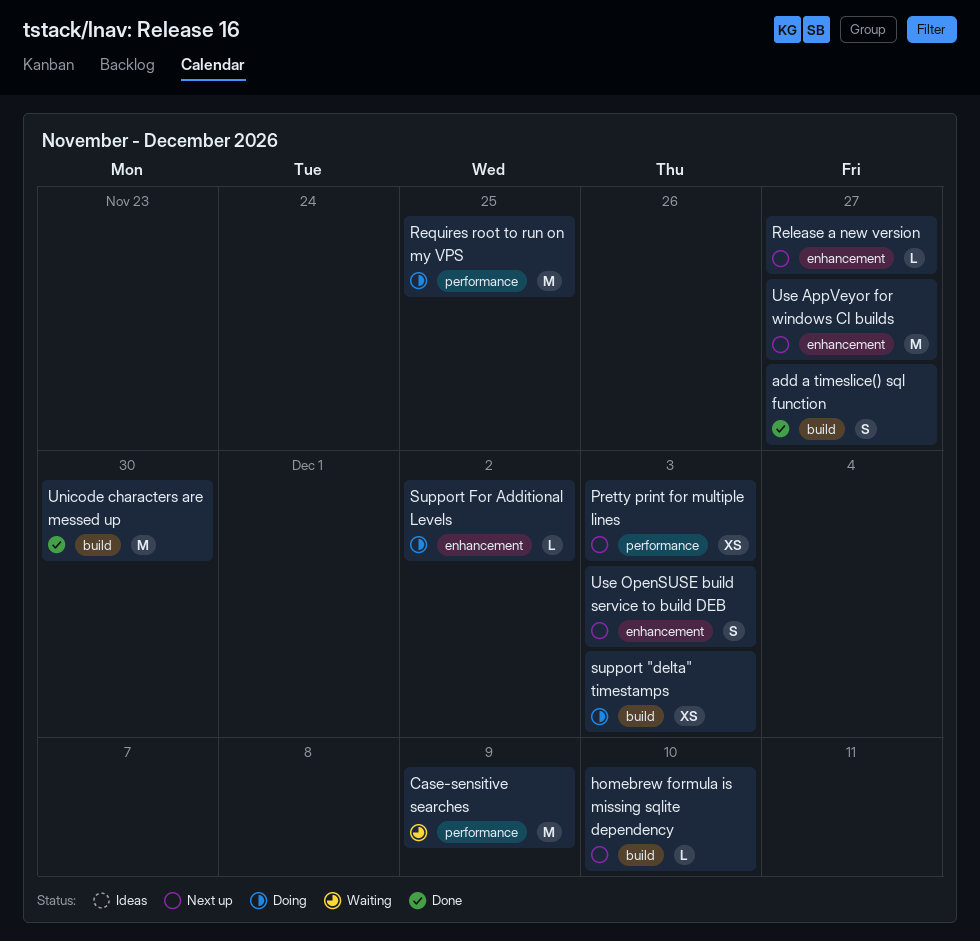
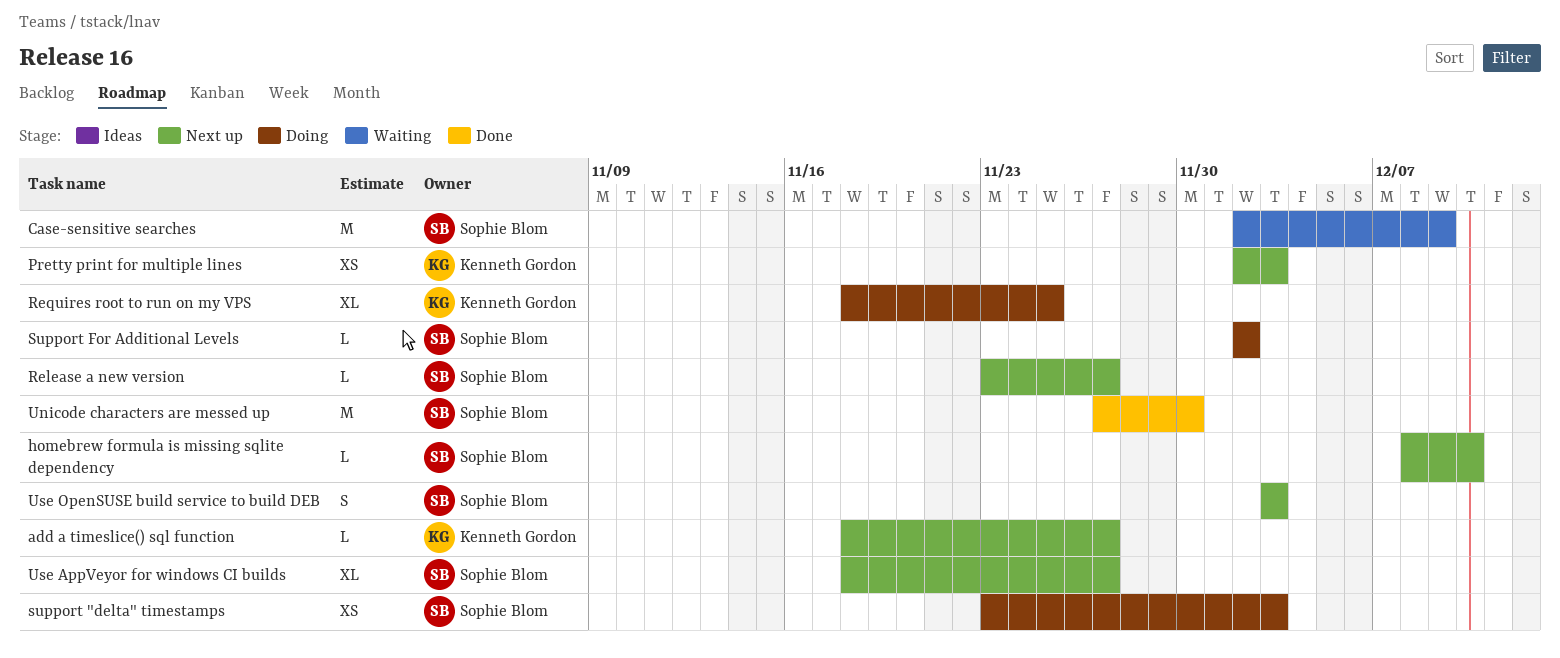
add a timeslice() sql function, status: Done -> Next up
add a timeslice() sql function, estimate: S -> L
Requires root to run on my VPS, estimate: M -> XL
Use AppVeyor for windows CI builds, estimate: M -> XL

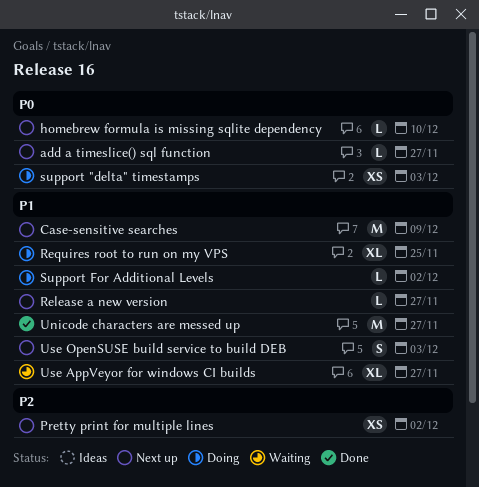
Case-sensitive searches, status: Waiting -> Next up
Pretty print for multiple lines, due: Dec 3 -> Dec 2
Unicode characters are messed up, due: Nov 30 -> Nov 27
Use AppVeyor for windows CI builds, status: Next up -> Waiting

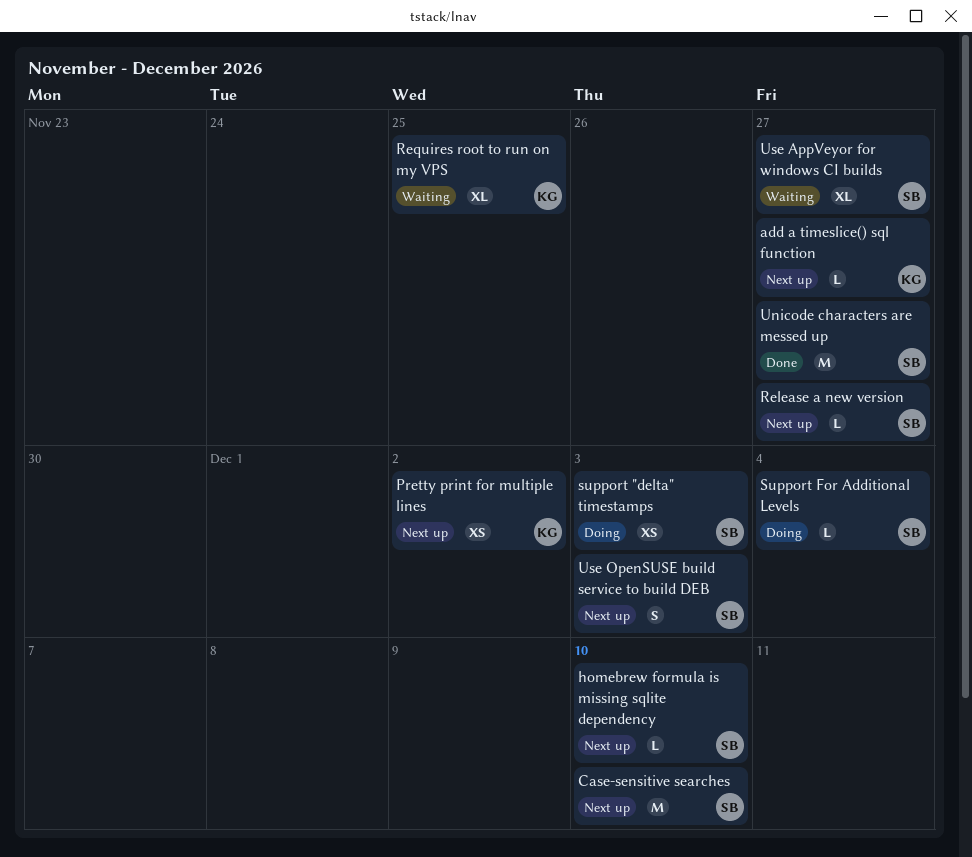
Case-sensitive searches, due: Dec 9 -> Dec 10
Requires root to run on my VPS, status: Doing -> Waiting
Support For Additional Levels, due: Dec 2 -> Dec 4

